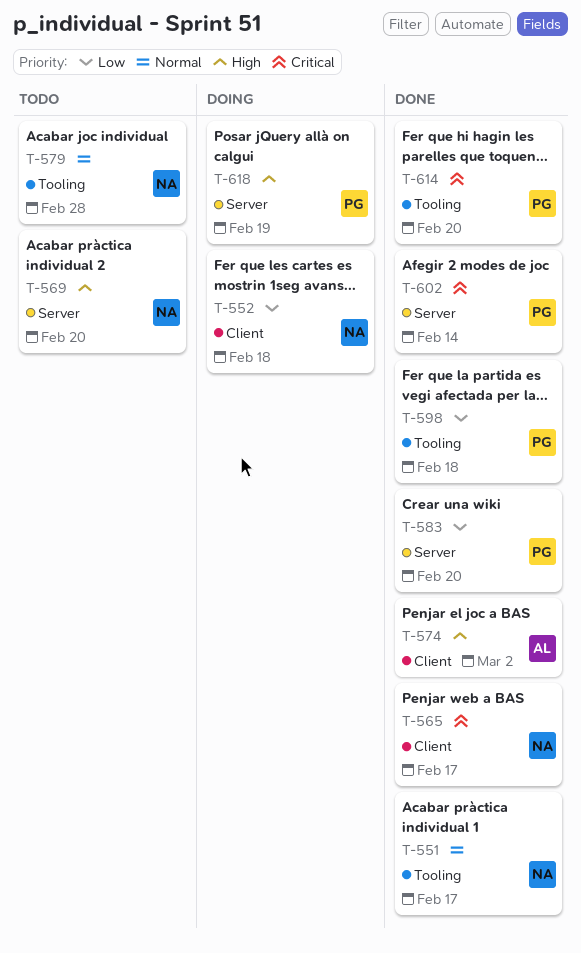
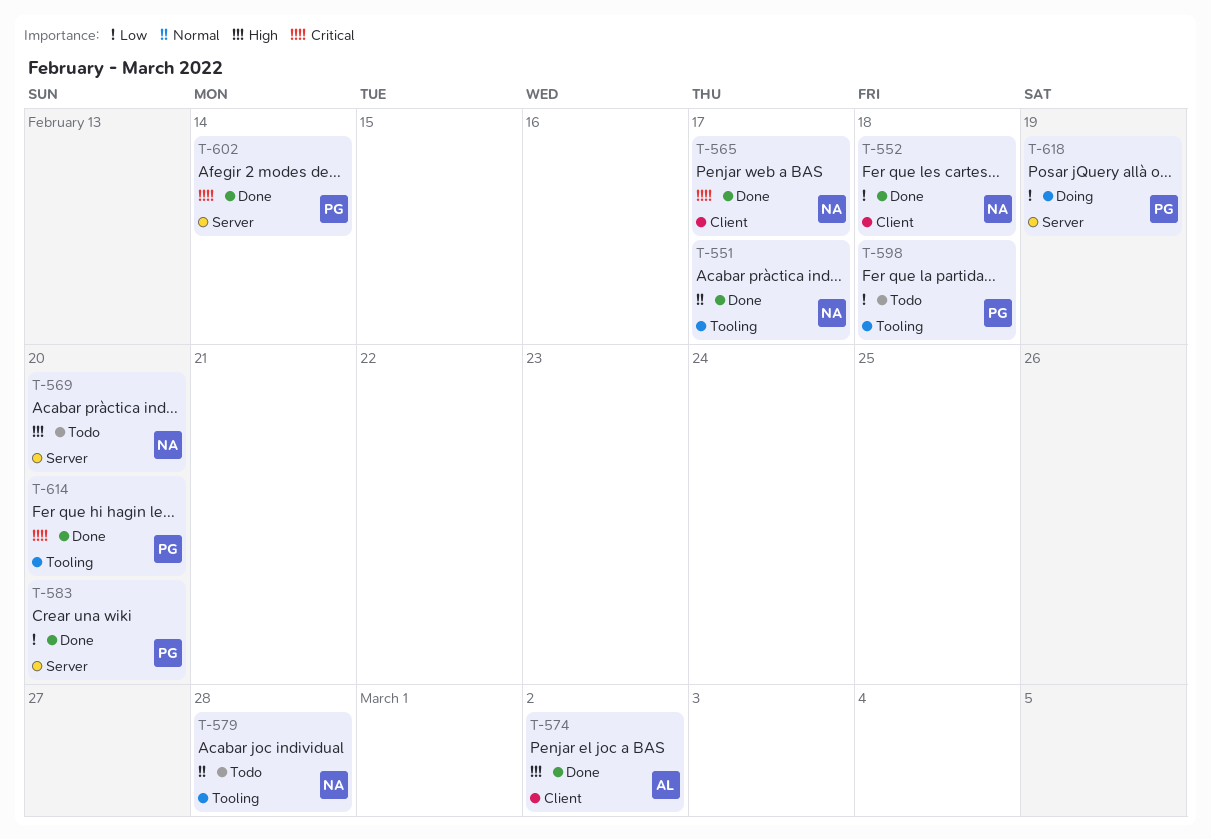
T-552, status: Doing -> Done
T-598, status: Done -> Todo
T-618, priority: High -> Low

